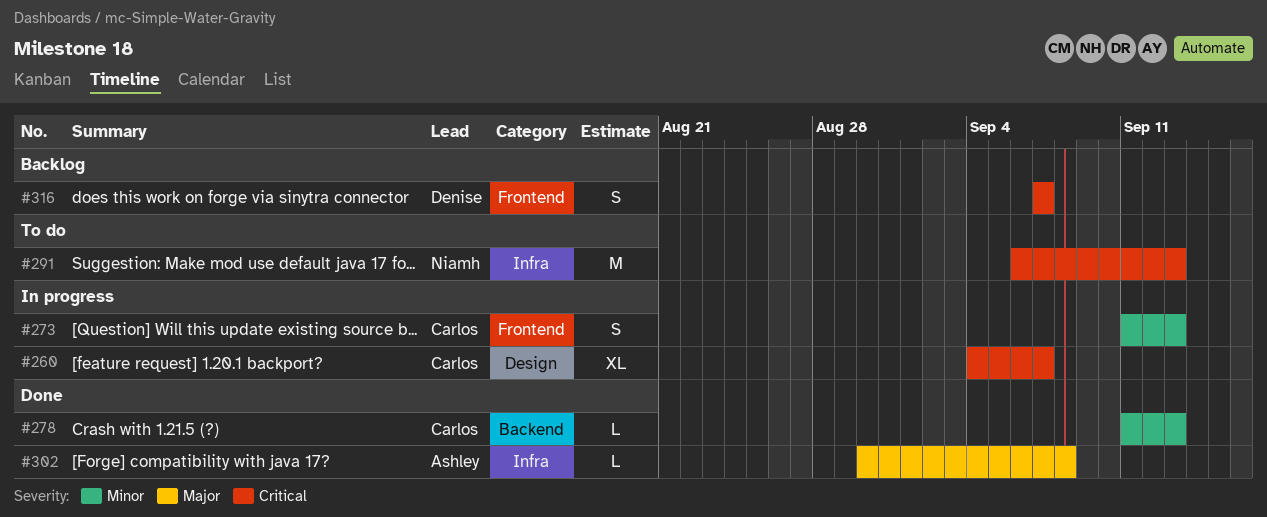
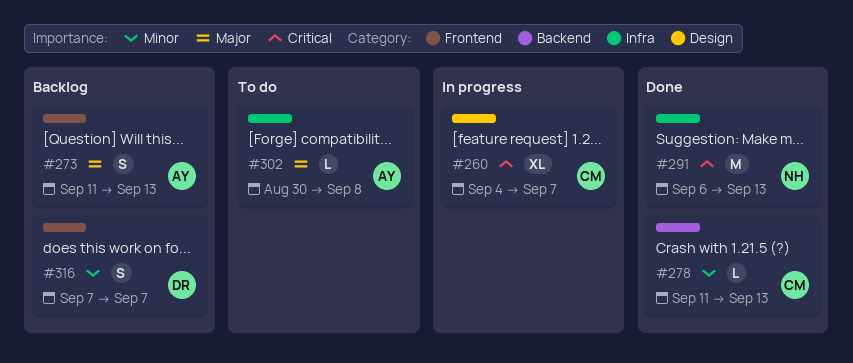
#273, status: In progress -> Backlog
#273, owner: Carlos -> Ashley
#273, priority: Minor -> Major
#291, status: To do -> Done
#302, status: Done -> To do
#316, priority: Critical -> Minor

